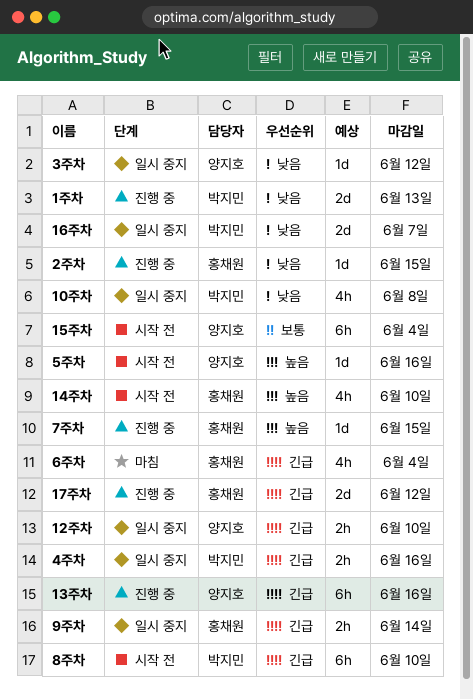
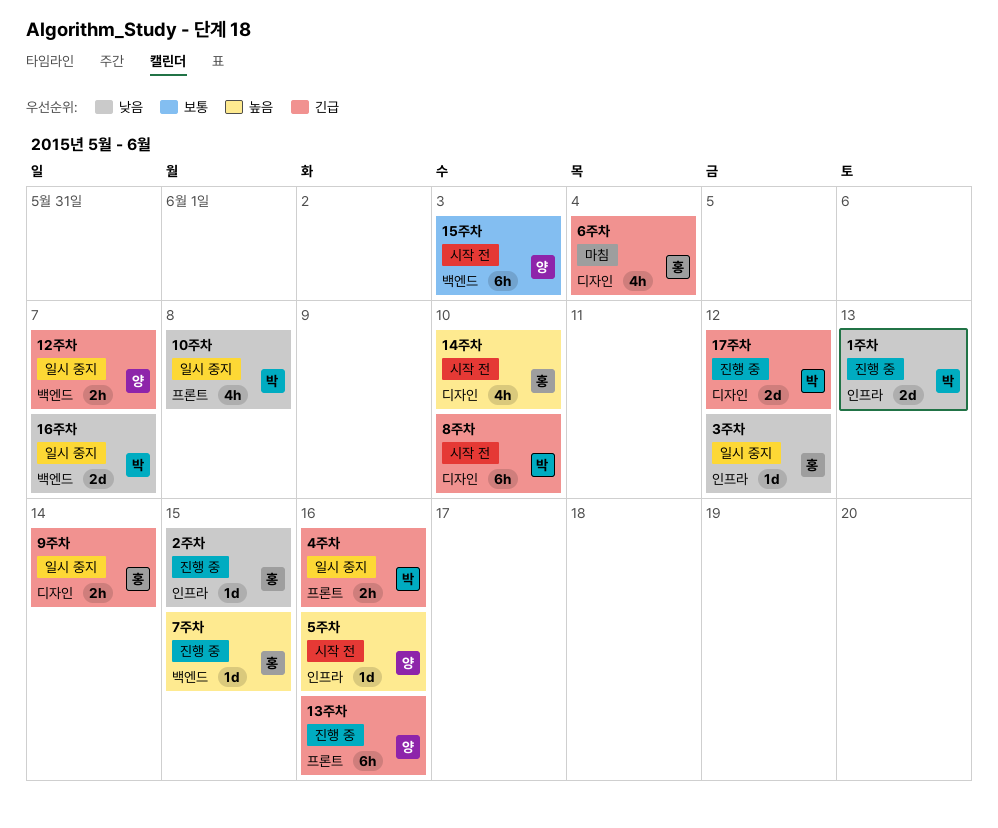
12주차, due: Jun 10 -> Jun 7
15주차, due: Jun 4 -> Jun 3
17주차, owner: 홍채원 -> 박지민
3주차, owner: 양지호 -> 홍채원

